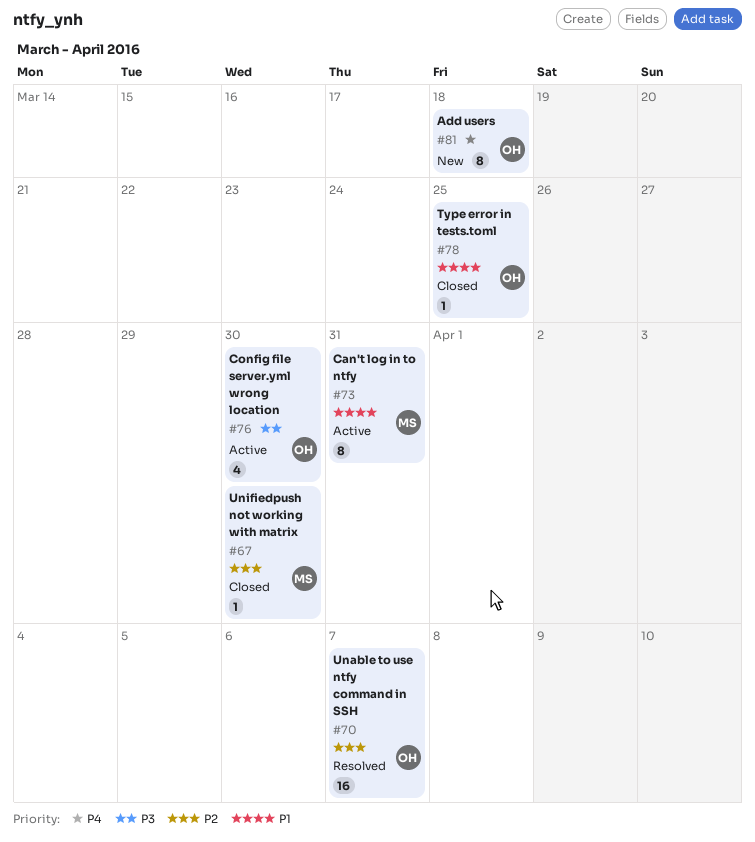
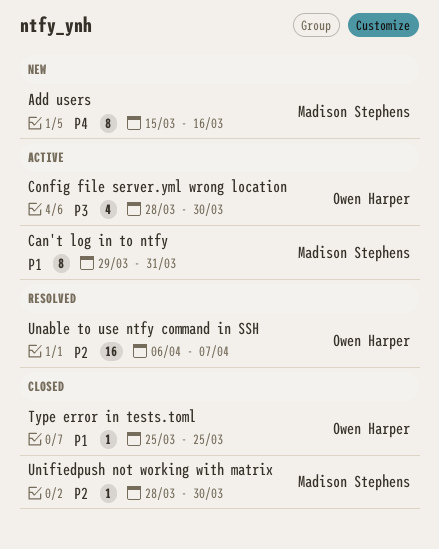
Add users, owner: Owen Harper -> Madison Stephens
Add users, due: Mar 18 -> Mar 16

